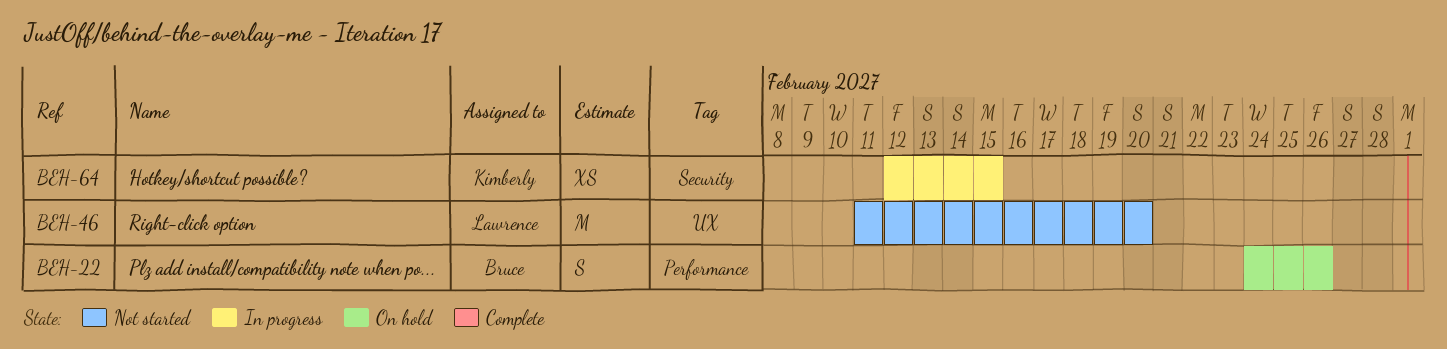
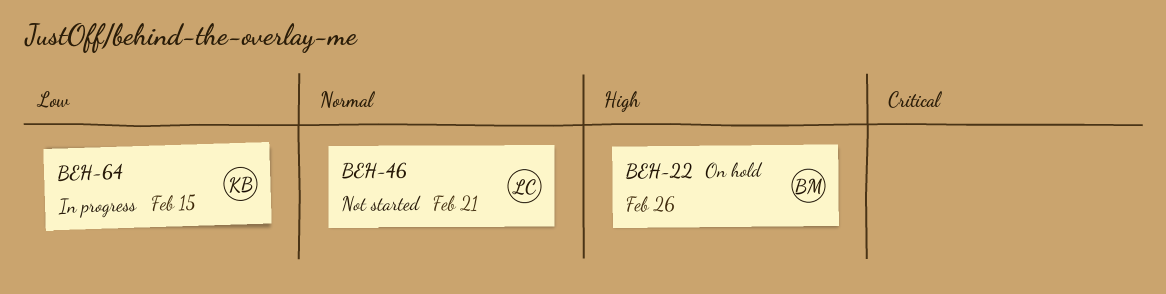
BEH-46, due: Feb 20 -> Feb 21

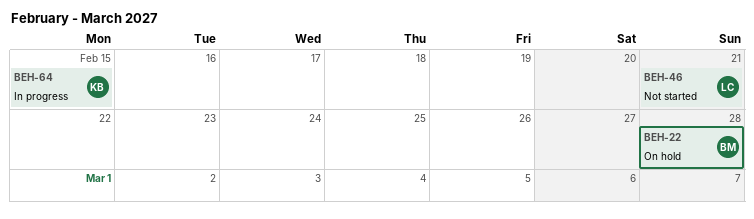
BEH-22, due: Feb 26 -> Feb 28

